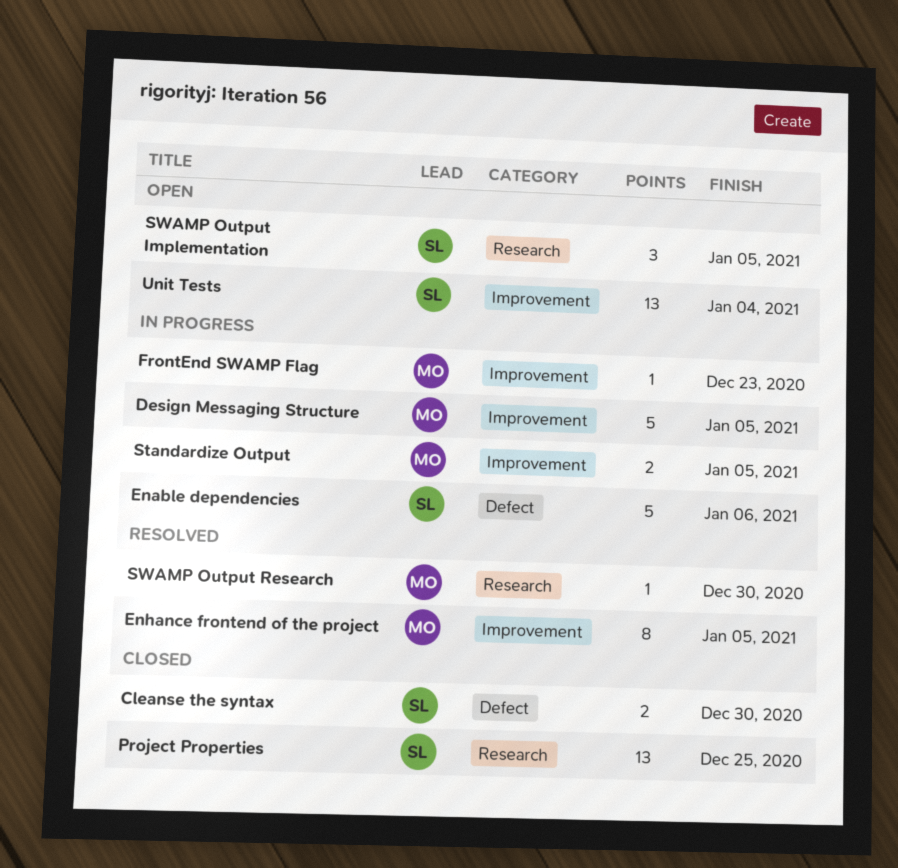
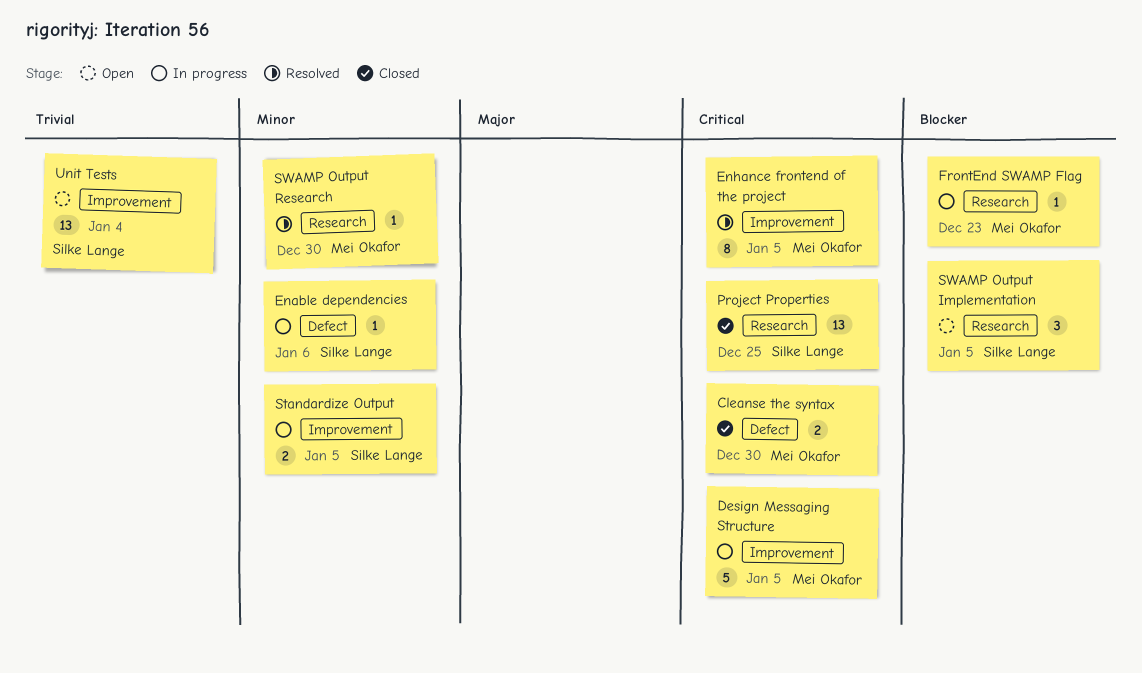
Cleanse the syntax, owner: Silke Lange -> Mei Okafor
Enable dependencies, estimate: 5 -> 1
FrontEnd SWAMP Flag, label: Improvement -> Research
Standardize Output, owner: Mei Okafor -> Silke Lange

